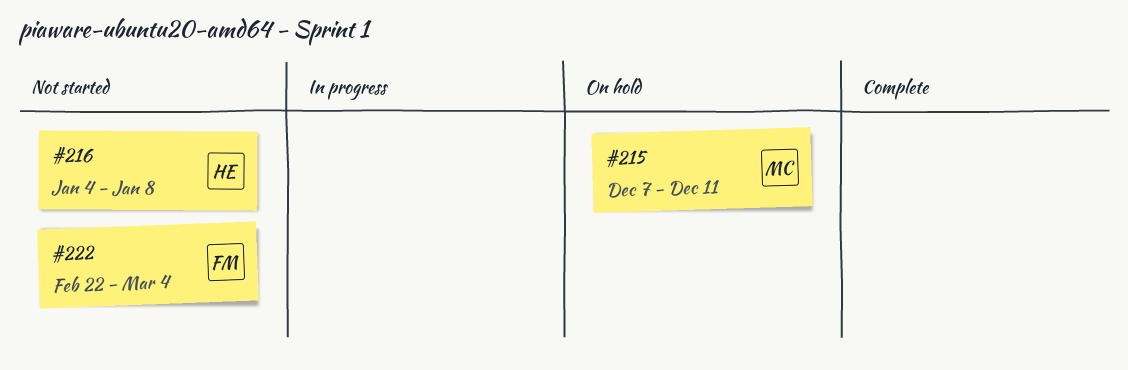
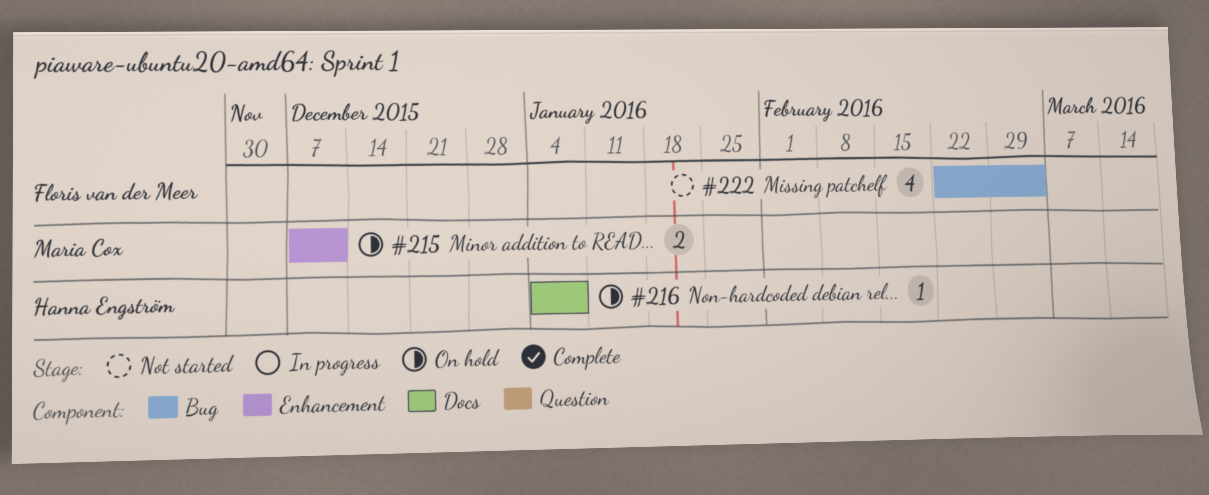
#216, status: Not started -> On hold

